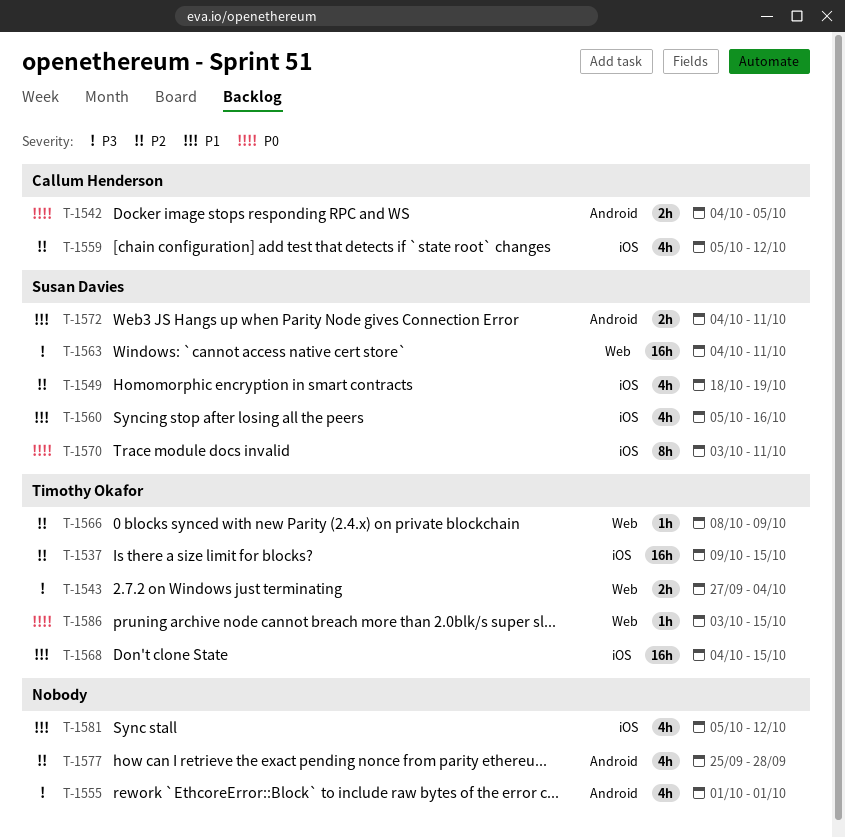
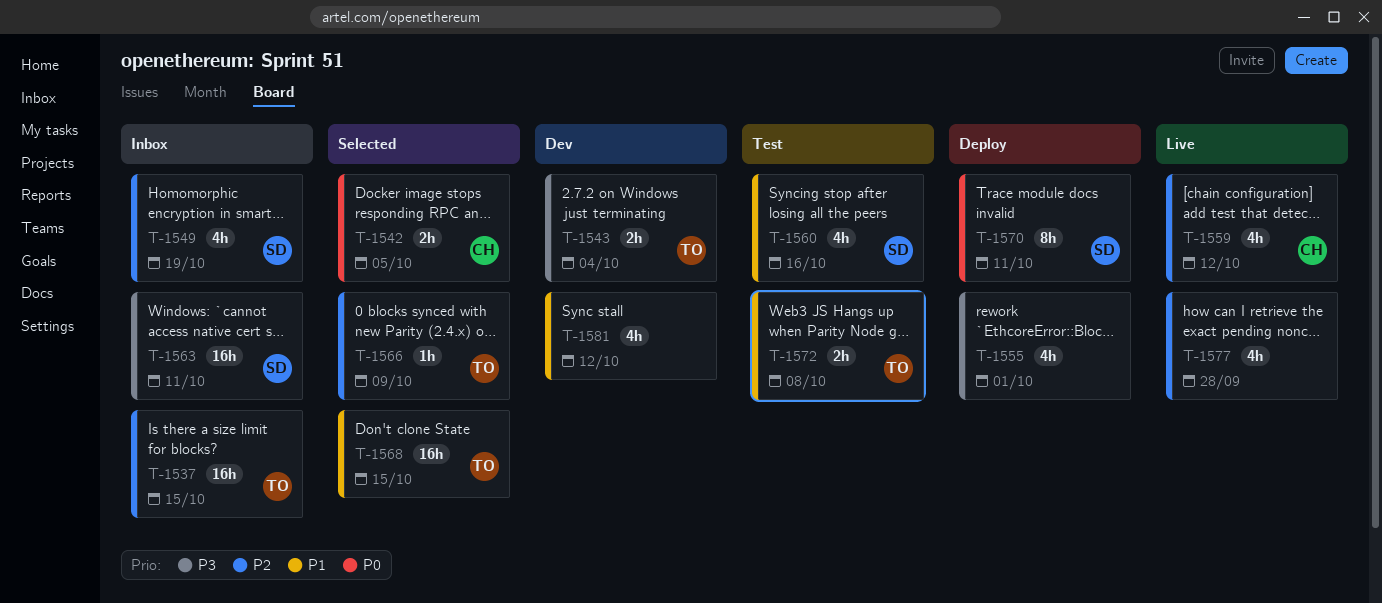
T-1572, owner: Susan Davies -> Timothy Okafor
T-1572, due: Oct 11 -> Oct 8
T-1586: present -> none

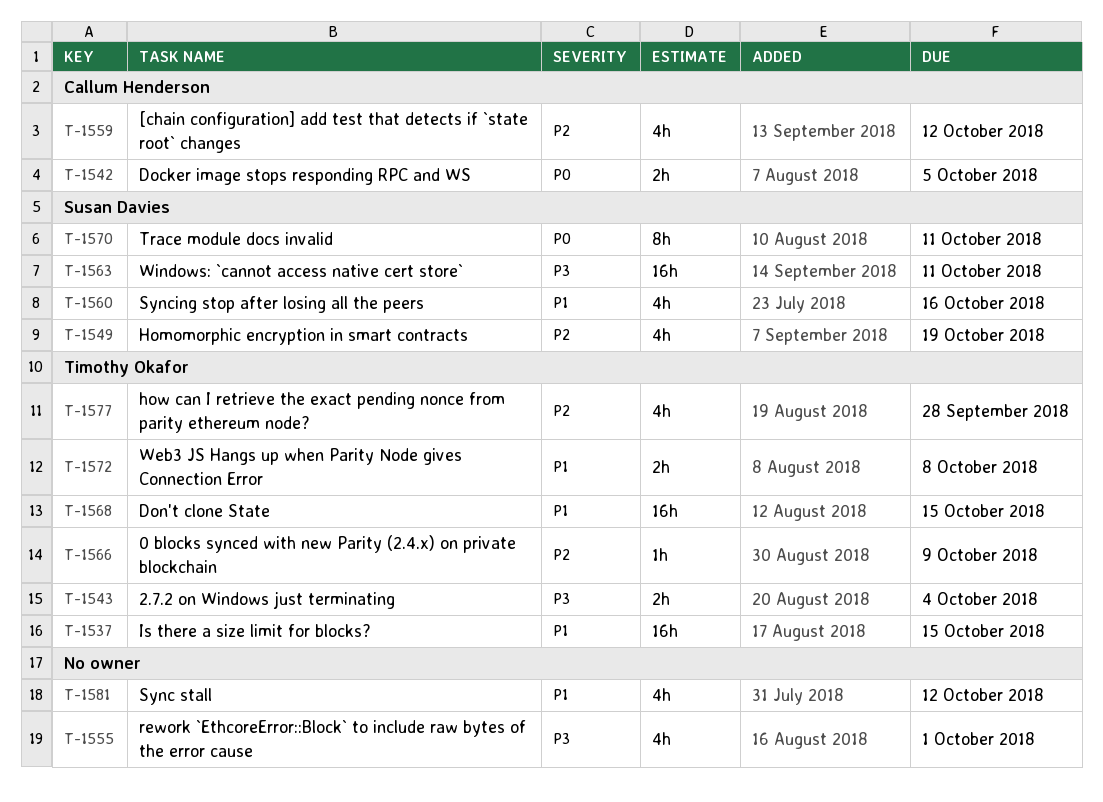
T-1537, priority: P2 -> P1
T-1577, owner: none -> Timothy Okafor

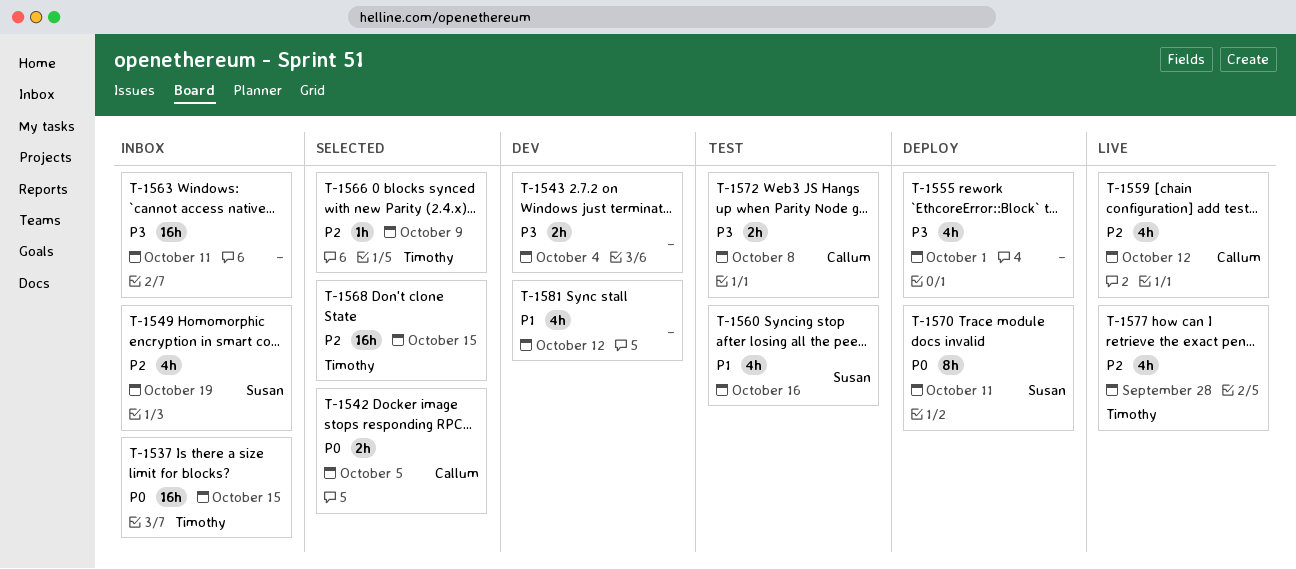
T-1537, priority: P1 -> P0
T-1543, owner: Timothy Okafor -> none
T-1563, owner: Susan Davies -> none
T-1568, priority: P1 -> P2
T-1572, owner: Timothy Okafor -> Callum Henderson
T-1572, priority: P1 -> P3

